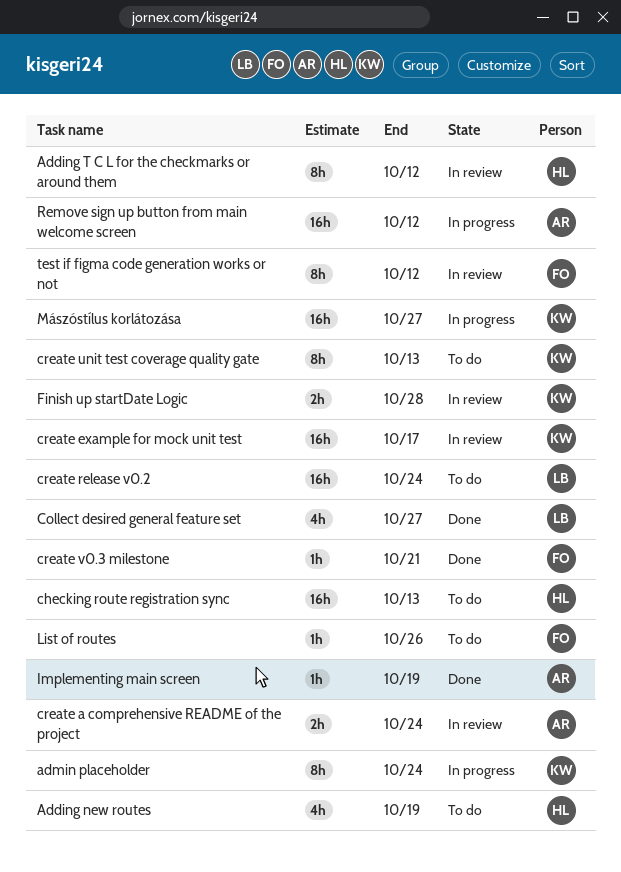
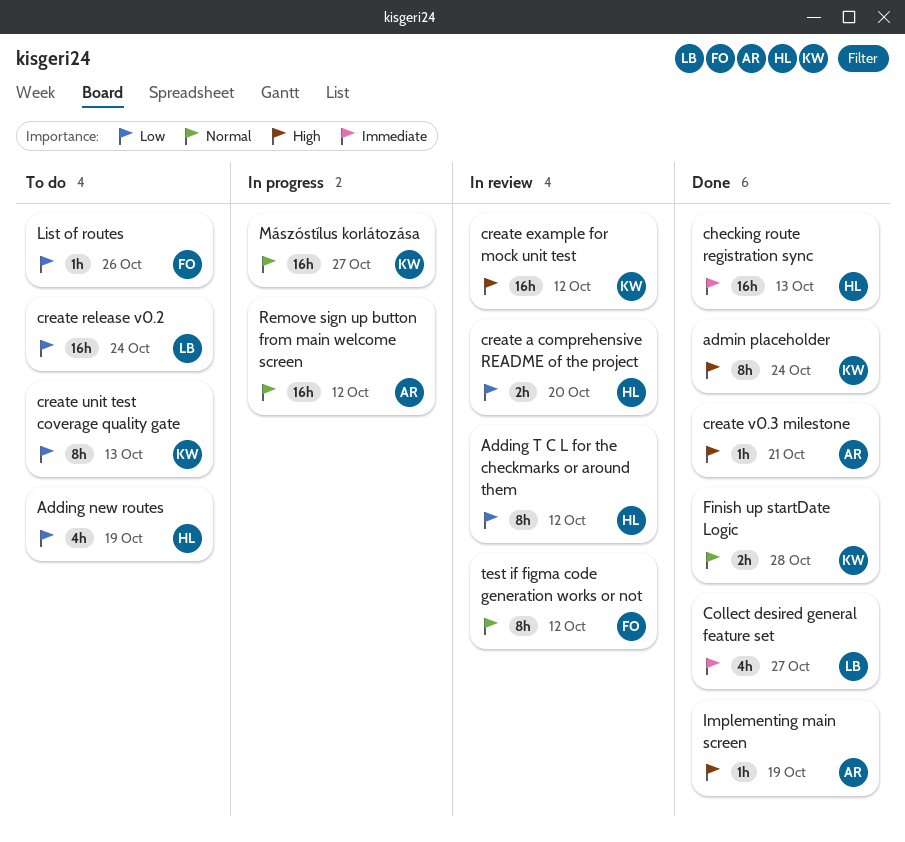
admin placeholder, status: In progress -> Done
checking route registration sync, status: To do -> Done
create a comprehensive README of the project, owner: AR -> HL
create a comprehensive README of the project, due: Oct 24 -> Oct 20
create example for mock unit test, due: Oct 17 -> Oct 12
create v0.3 milestone, owner: FO -> AR
Finish up startDate Logic, status: In review -> Done

